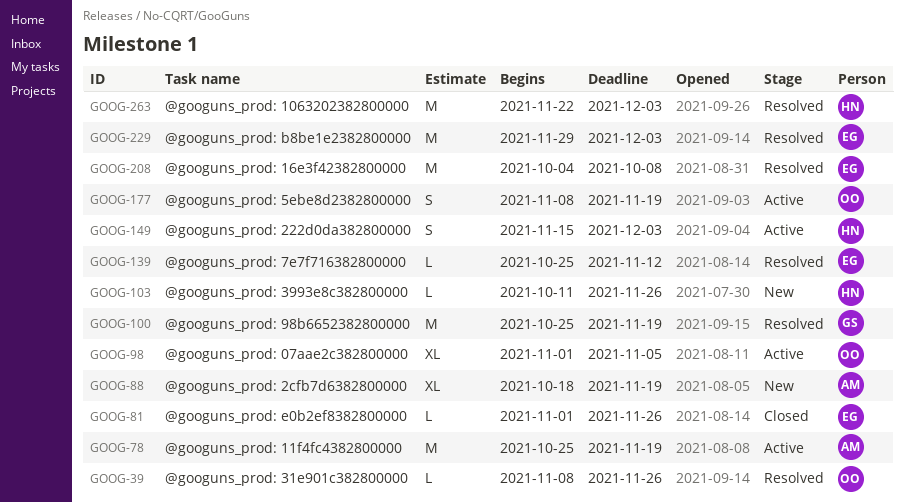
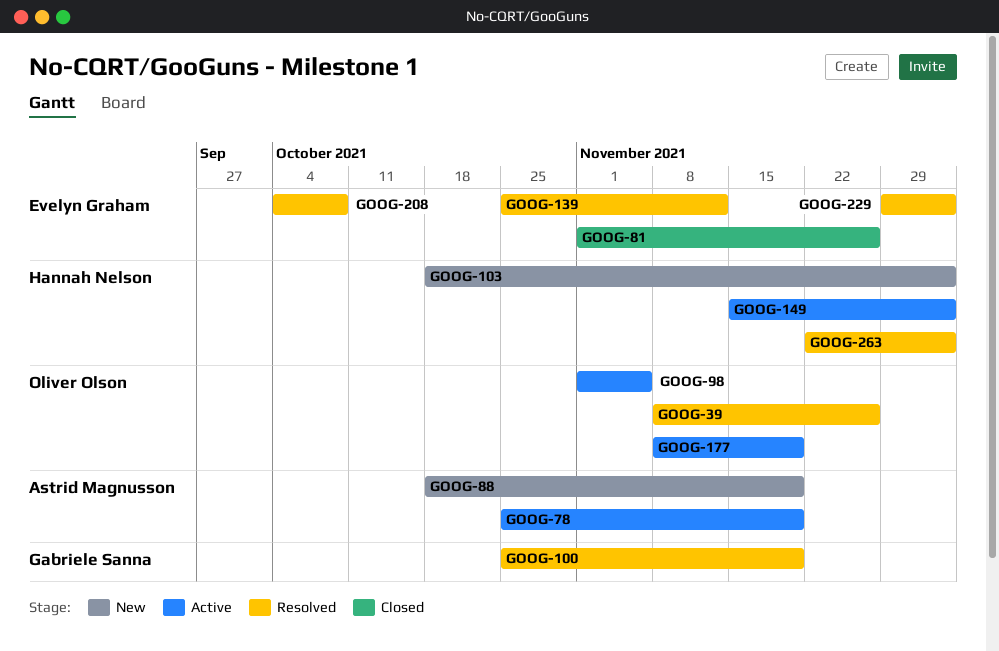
GOOG-103, start: Oct 11 -> Oct 18
GOOG-103, due: Nov 26 -> Dec 3

